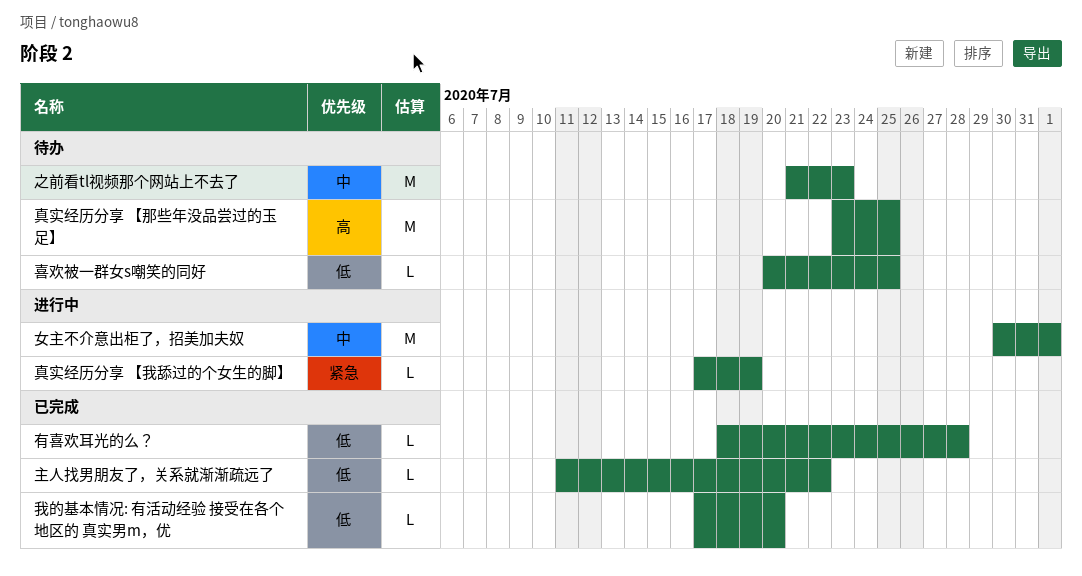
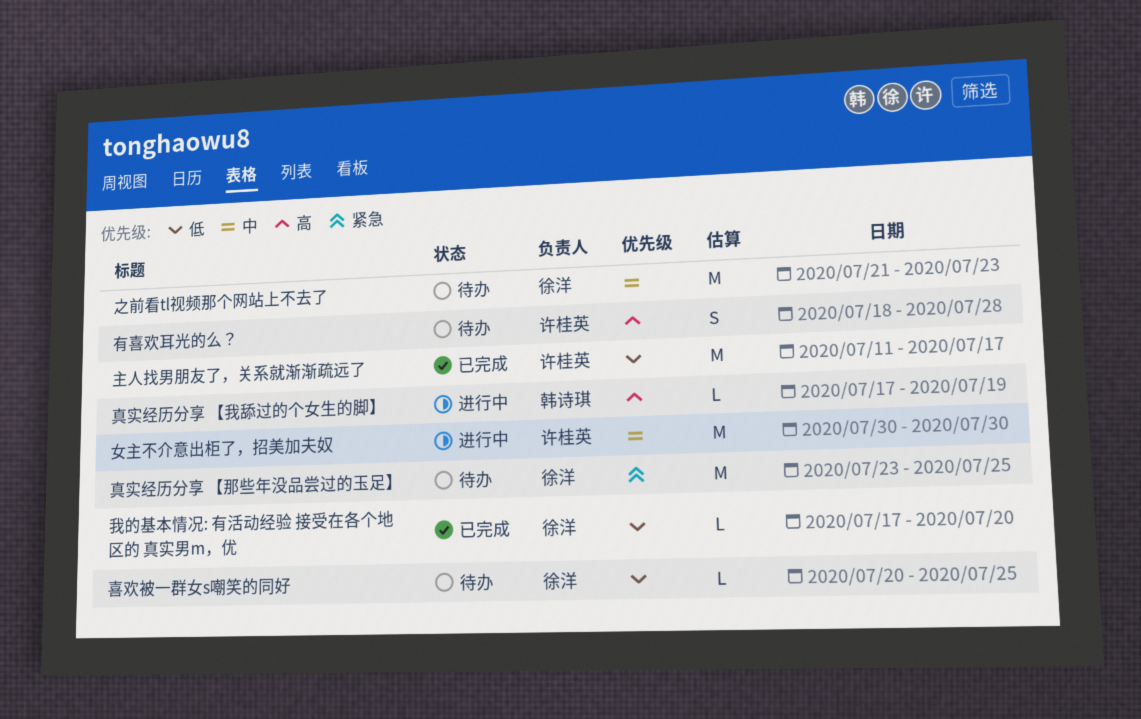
主人找男朋友了，关系就渐渐疏远了, estimate: L -> M
主人找男朋友了，关系就渐渐疏远了, due: Jul 22 -> Jul 17
女主不介意出柜了，招美加夫奴, due: Aug 1 -> Jul 30
有喜欢耳光的么？, status: 已完成 -> 待办
有喜欢耳光的么？, priority: 低 -> 高
有喜欢耳光的么？, estimate: L -> S
真实经历分享 【我舔过的个女生的脚】, priority: 紧急 -> 高
真实经历分享 【那些年没品尝过的玉足】, priority: 高 -> 紧急

